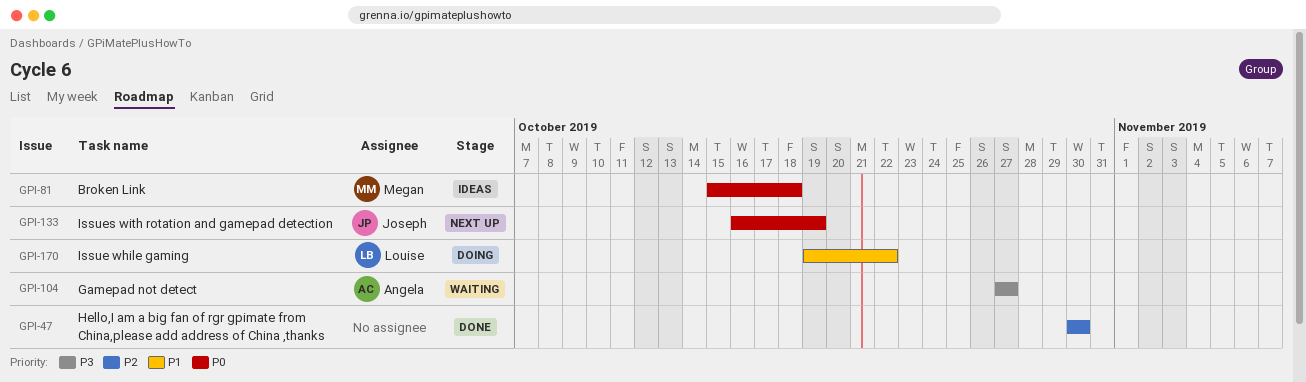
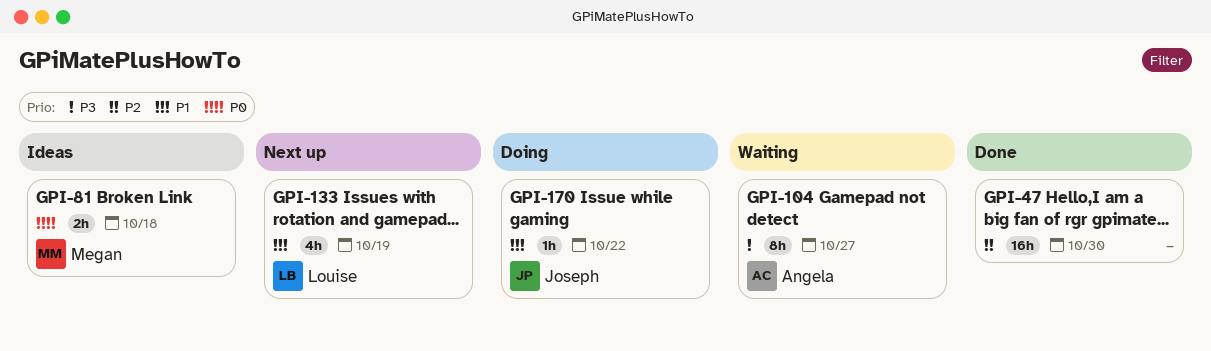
GPI-133, owner: Joseph -> Louise
GPI-133, priority: P0 -> P1
GPI-170, owner: Louise -> Joseph

